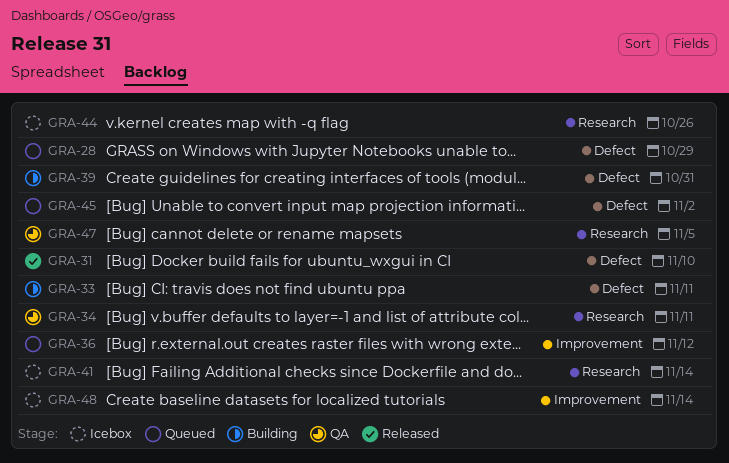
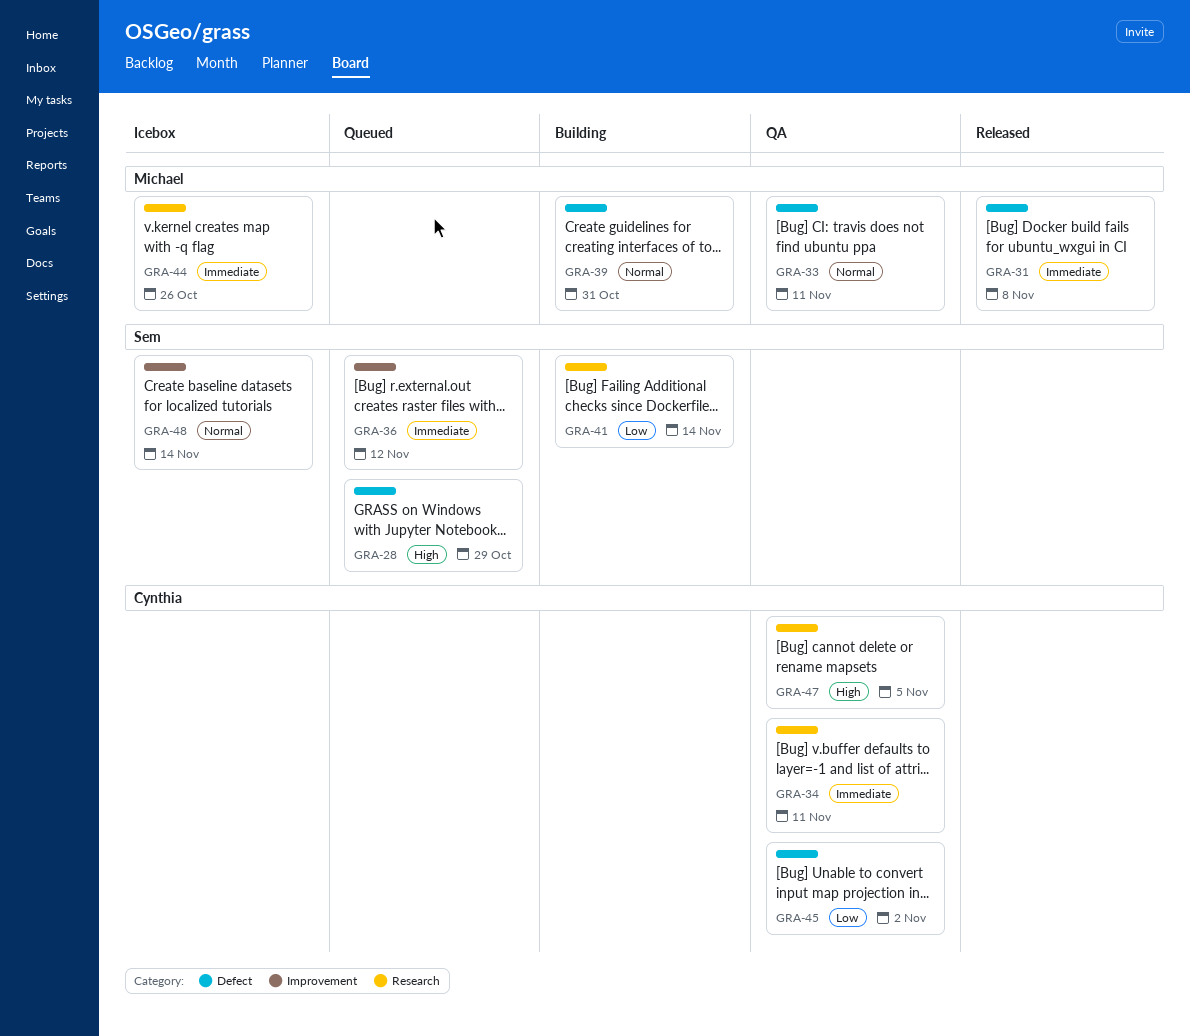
GRA-31, due: Nov 10 -> Nov 8
GRA-33, status: Building -> QA
GRA-41, status: Icebox -> Building
GRA-45, status: Queued -> QA

